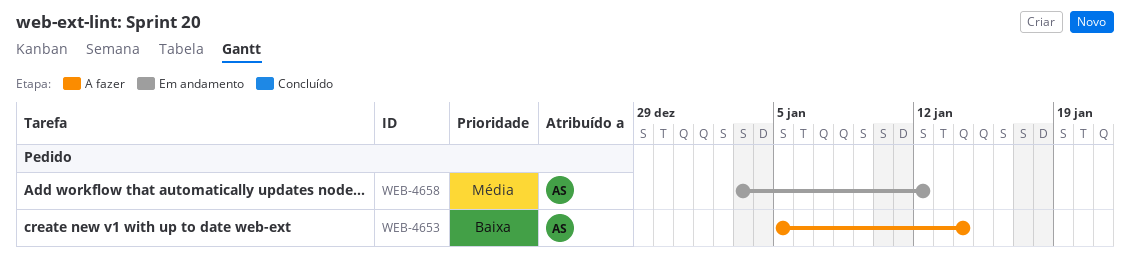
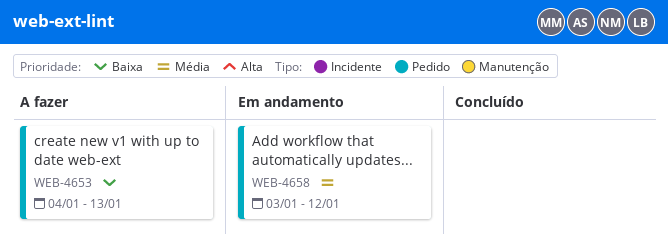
WEB-4653, start: Jan 5 -> Jan 4
WEB-4653, due: Jan 14 -> Jan 13

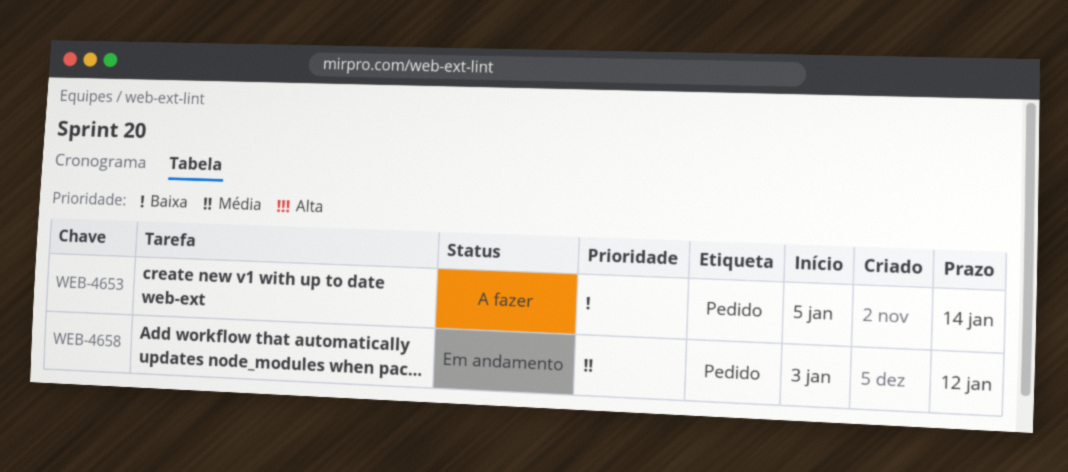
WEB-4653, start: Jan 4 -> Jan 5
WEB-4653, due: Jan 13 -> Jan 14

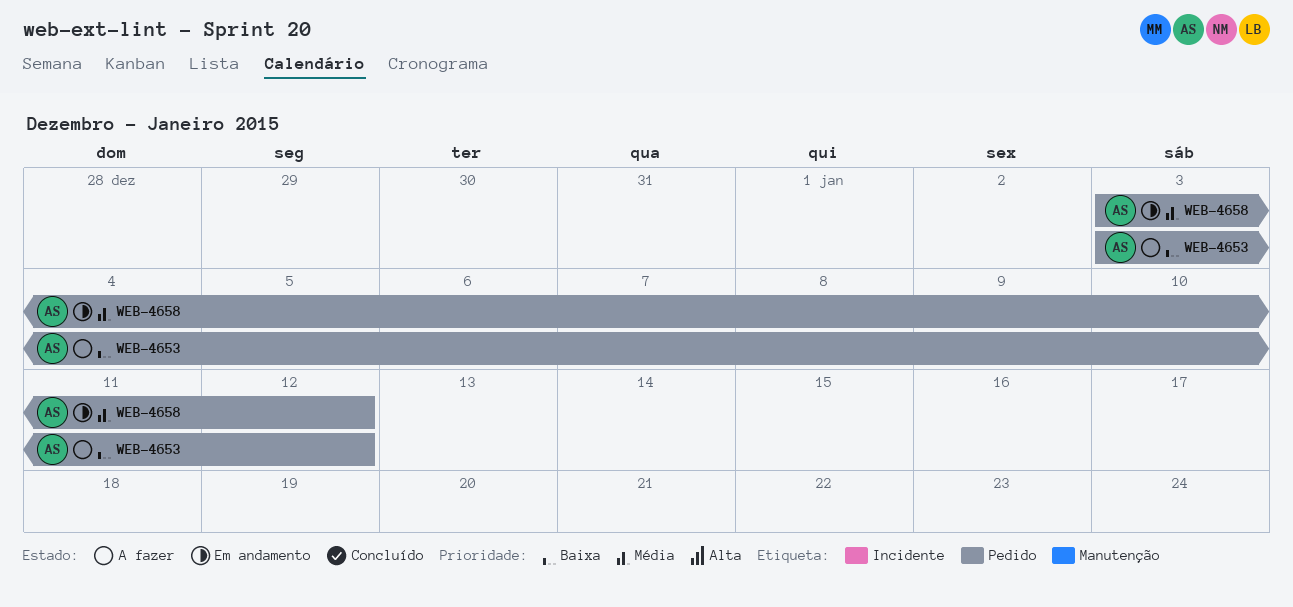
WEB-4653, start: Jan 5 -> Jan 3
WEB-4653, due: Jan 14 -> Jan 12

